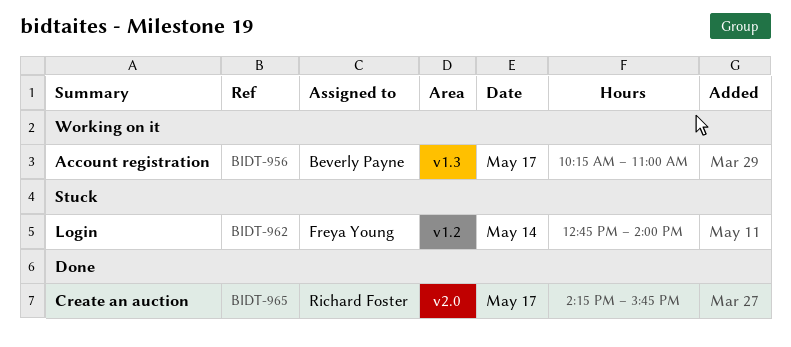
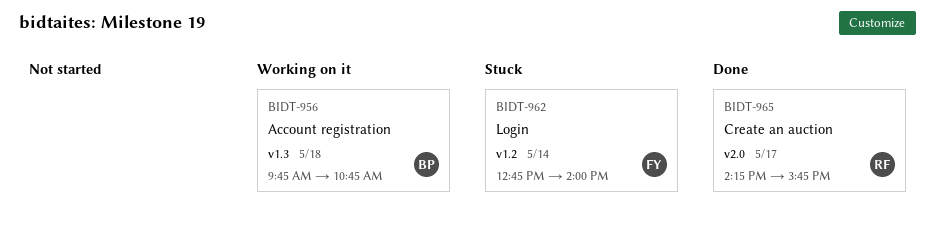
BIDT-956, day: May 17 -> May 18
BIDT-956, begins: 10:15 -> 09:45
BIDT-956, ends: 11:00 -> 10:45

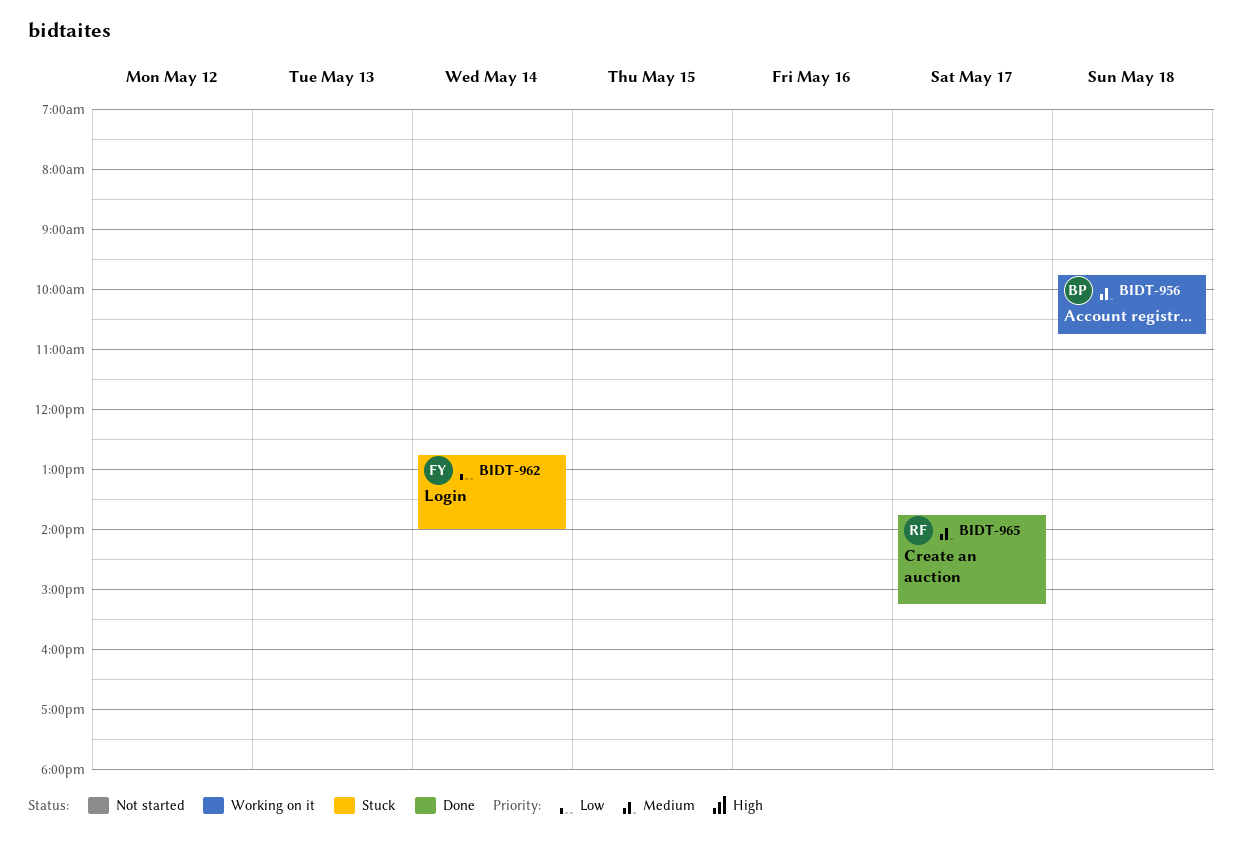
BIDT-965, begins: 14:15 -> 13:45
BIDT-965, ends: 15:45 -> 15:15

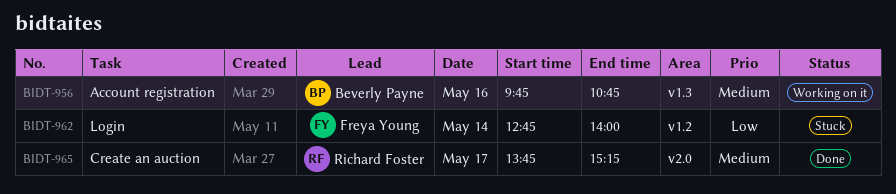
BIDT-956, day: May 18 -> May 16

